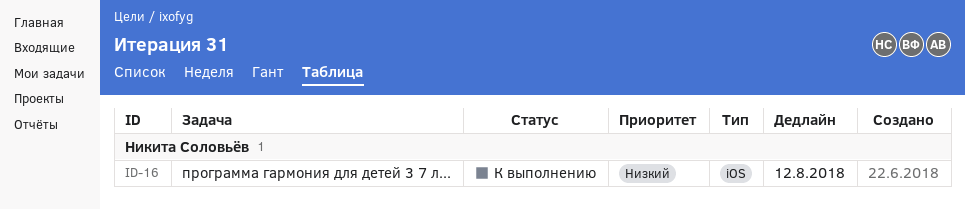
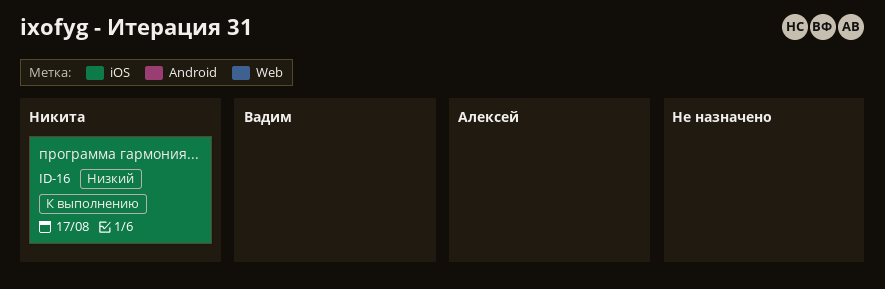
ID-16, due: Aug 12 -> Aug 17

